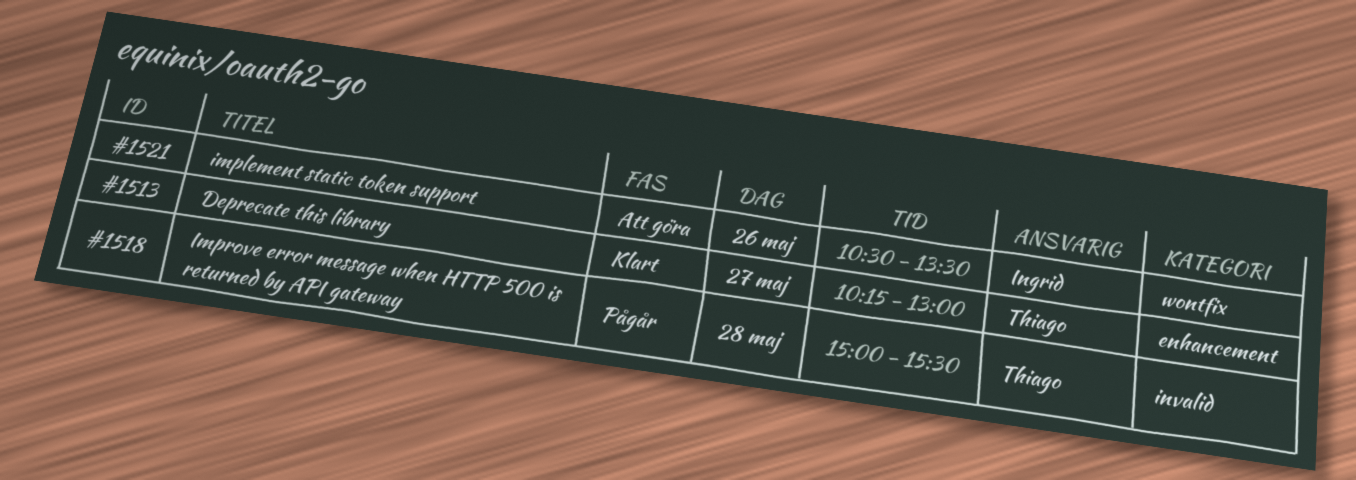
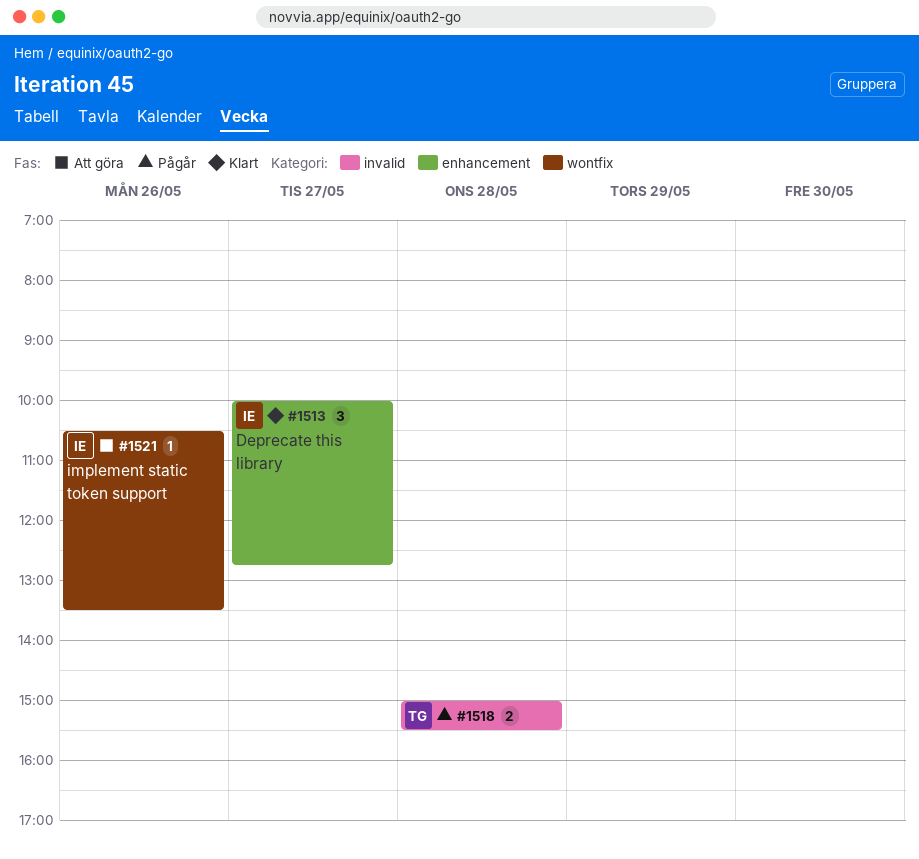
#1513, owner: Thiago -> Ingrid
#1513, begins: 10:15 -> 10:00
#1513, ends: 13:00 -> 12:45

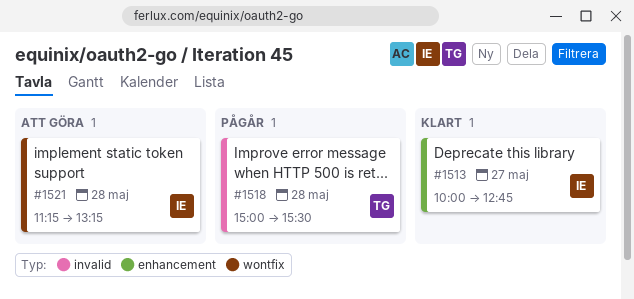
#1521, day: May 26 -> May 28
#1521, begins: 10:30 -> 11:15
#1521, ends: 13:30 -> 13:15

